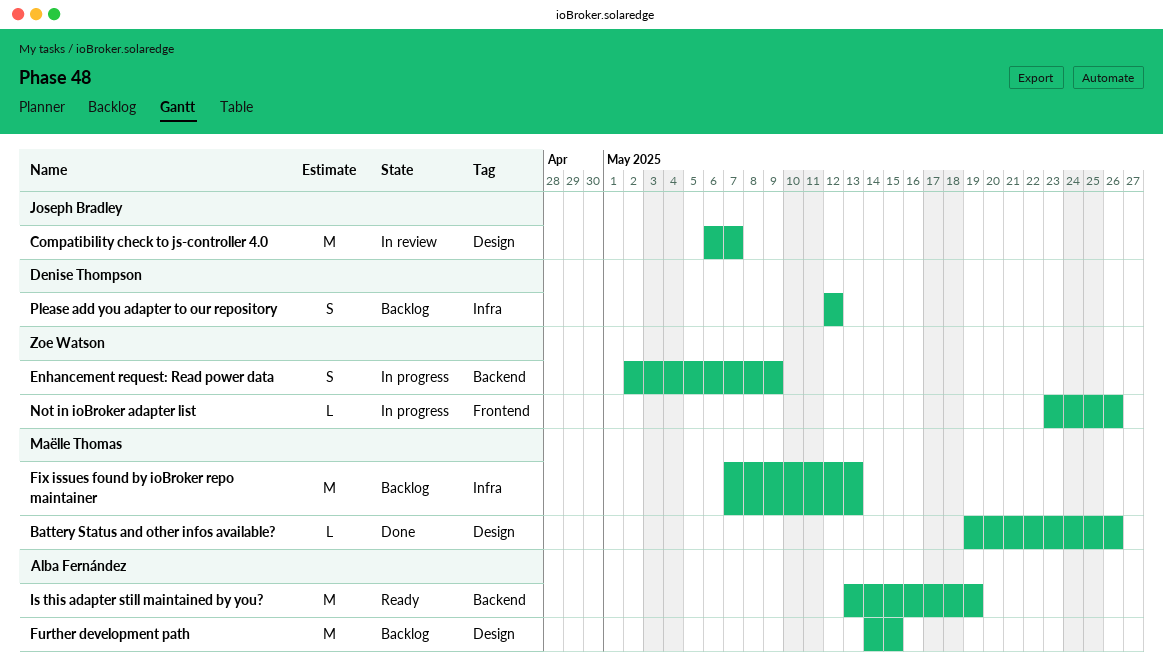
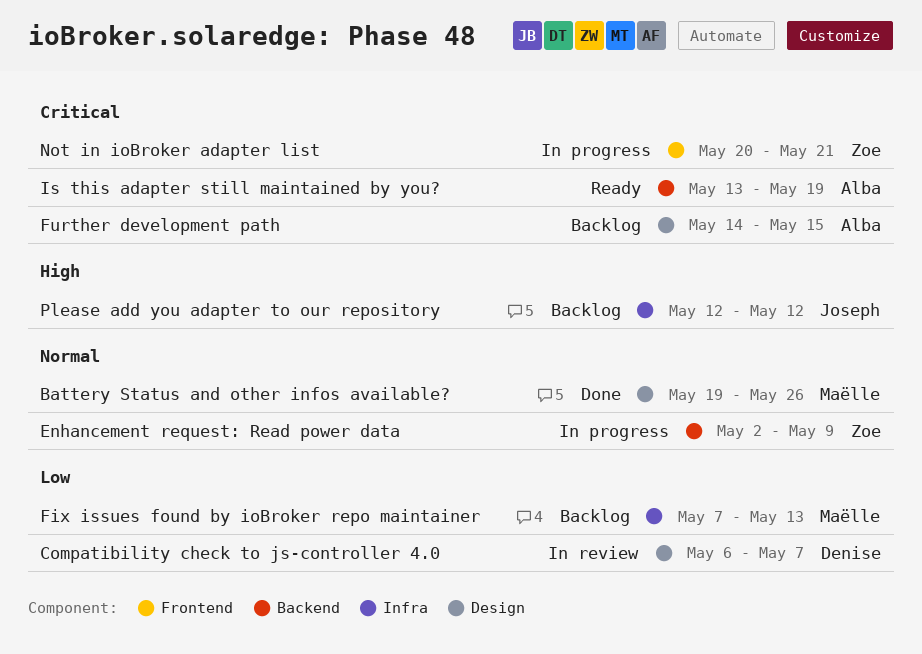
Compatibility check to js-controller 4.0, owner: Joseph Bradley -> Denise Thompson
Not in ioBroker adapter list, start: May 23 -> May 20
Not in ioBroker adapter list, due: May 26 -> May 21
Please add you adapter to our repository, owner: Denise Thompson -> Joseph Bradley

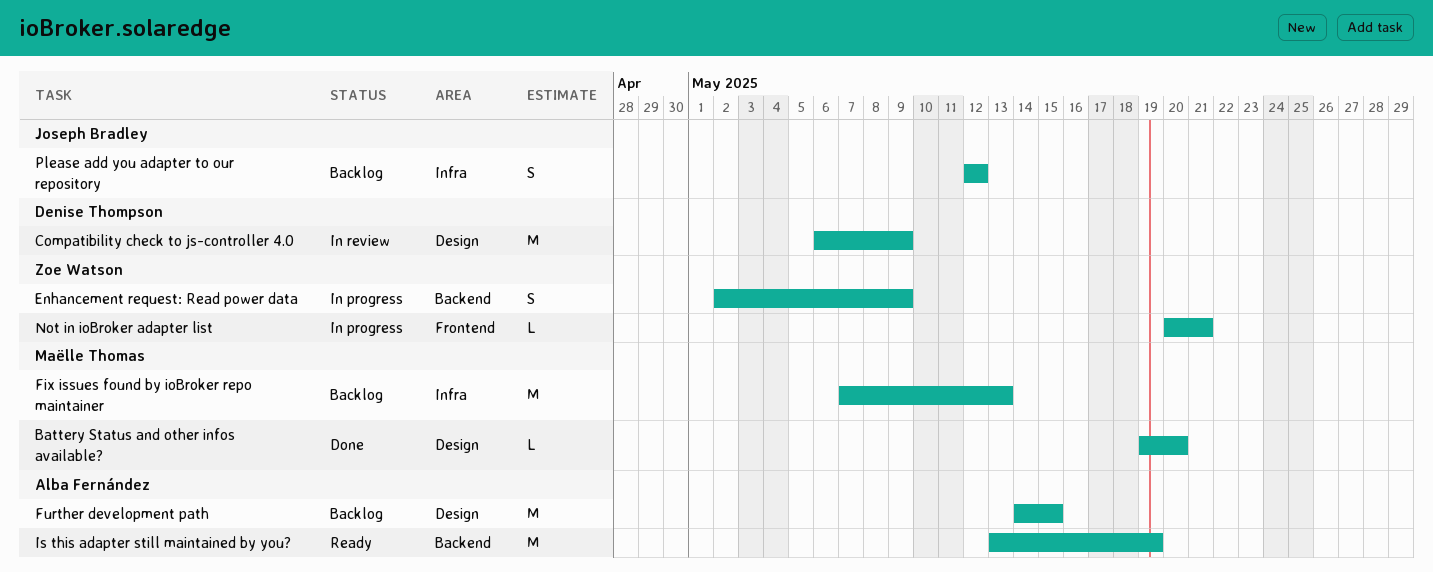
Battery Status and other infos available?, due: May 26 -> May 20
Compatibility check to js-controller 4.0, due: May 7 -> May 9

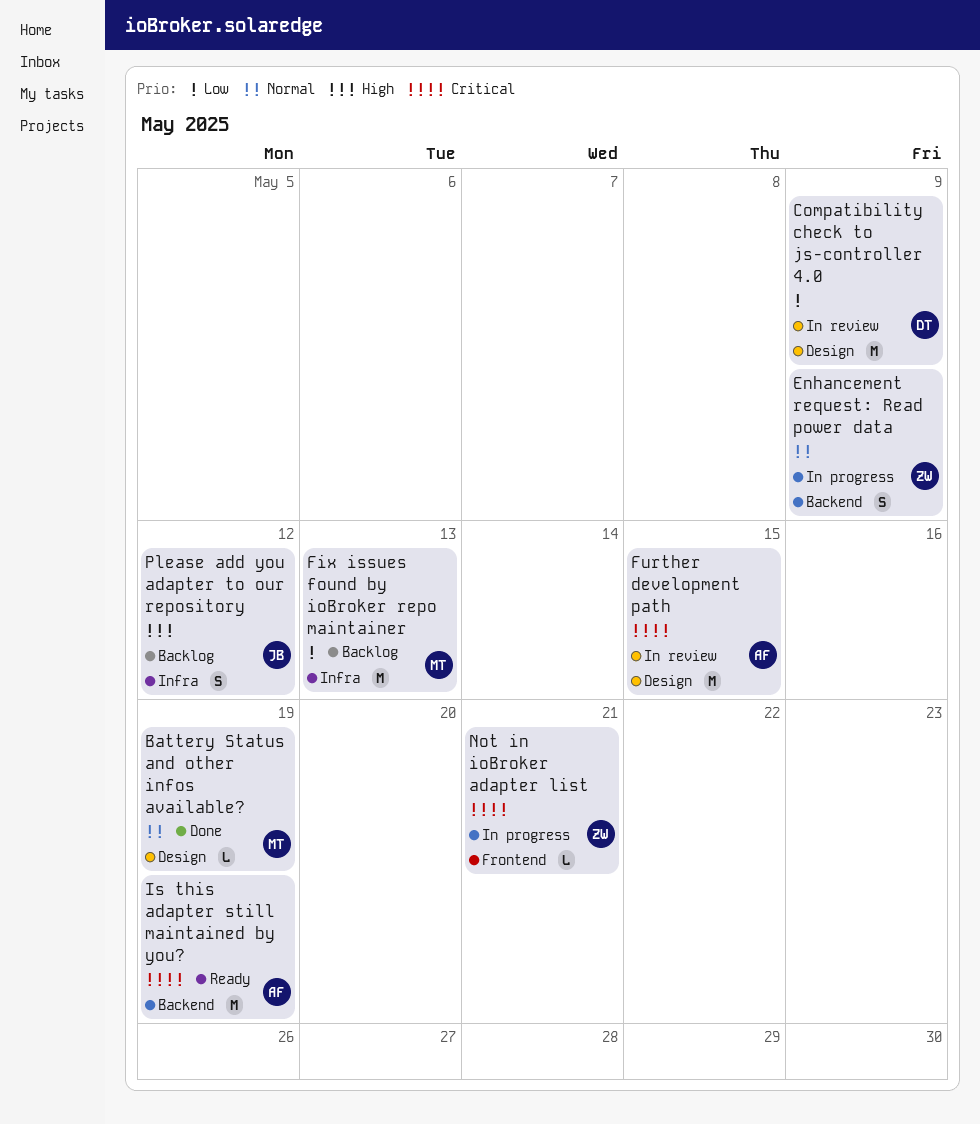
Battery Status and other infos available?, due: May 20 -> May 19
Further development path, status: Backlog -> In review

